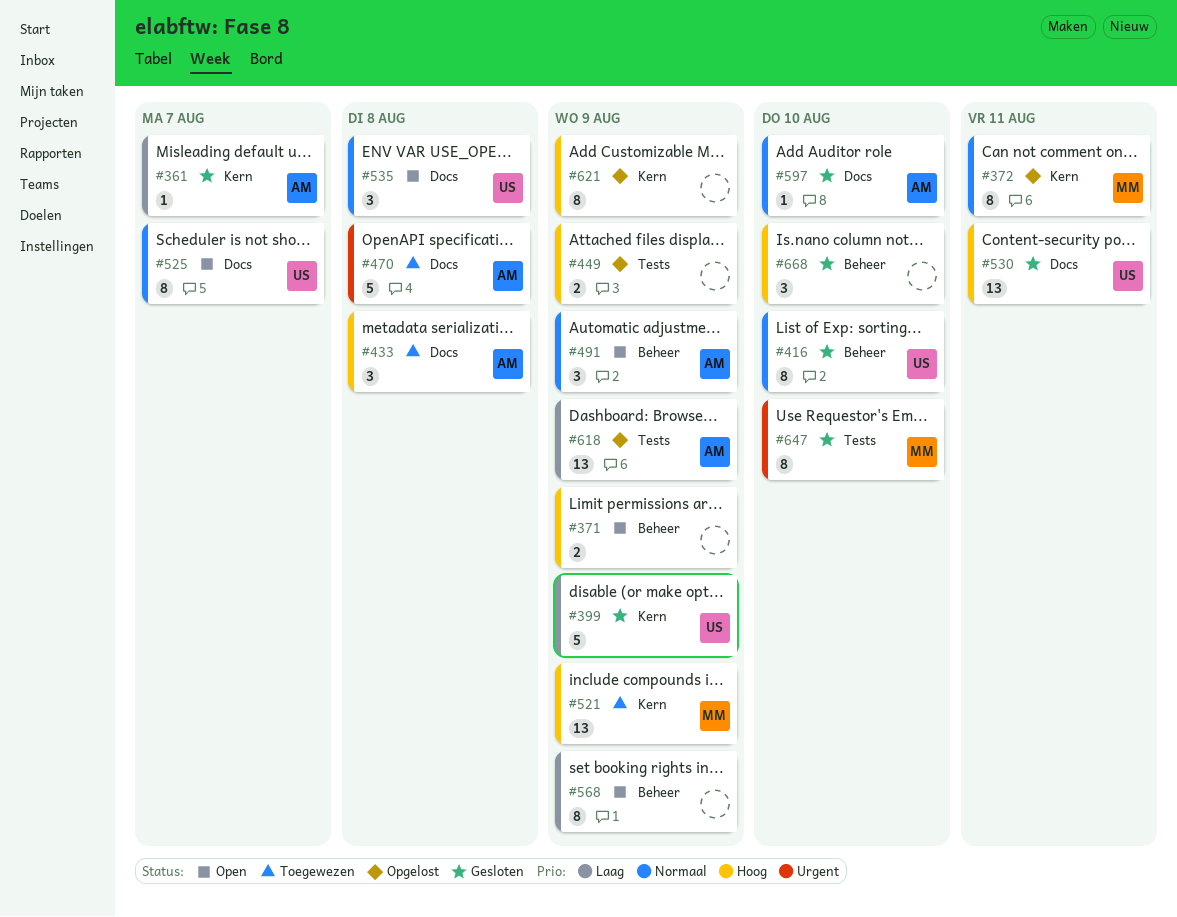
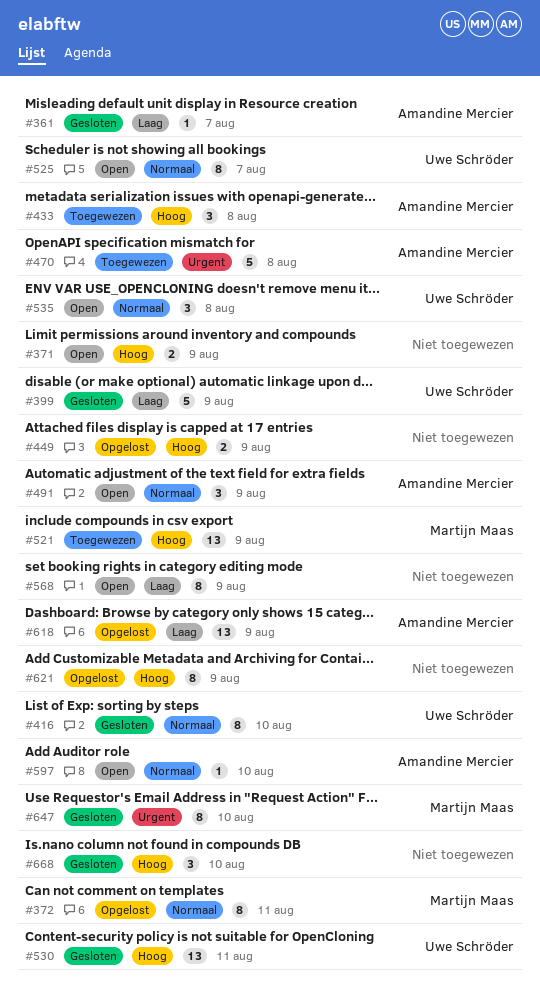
#597, status: Gesloten -> Open

